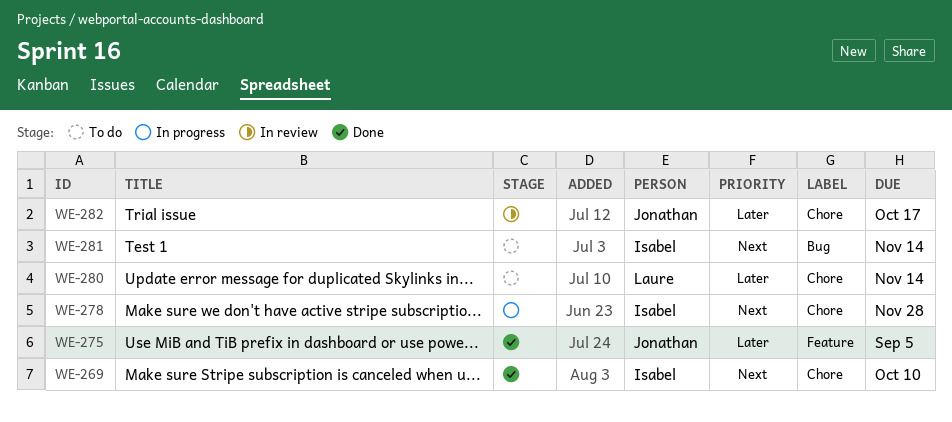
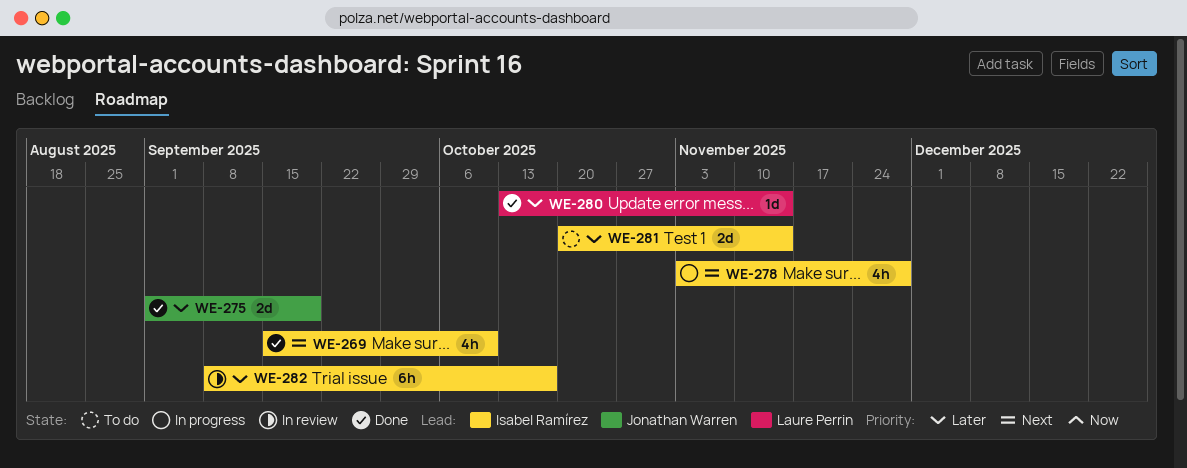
WE-275, due: Sep 5 -> Sep 19
WE-280, status: To do -> Done
WE-281, priority: Next -> Later
WE-282, owner: Jonathan Warren -> Isabel Ramírez

